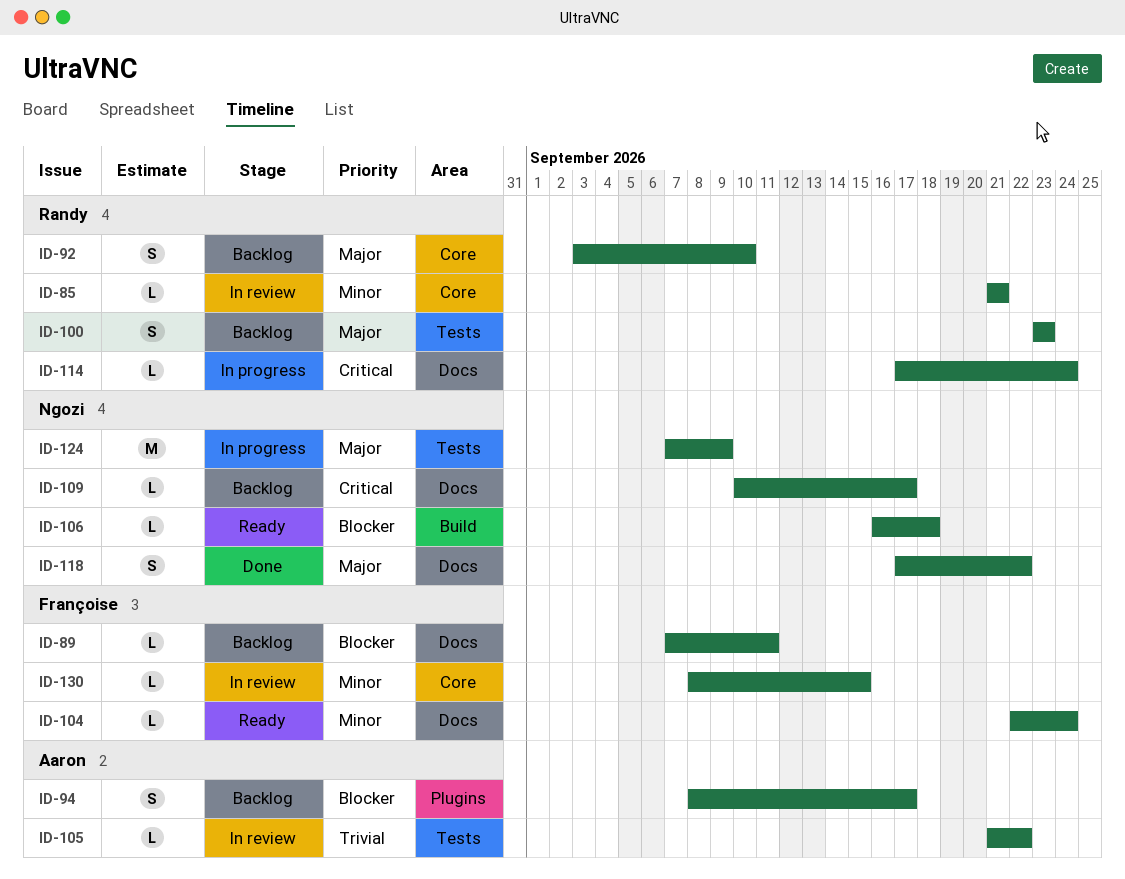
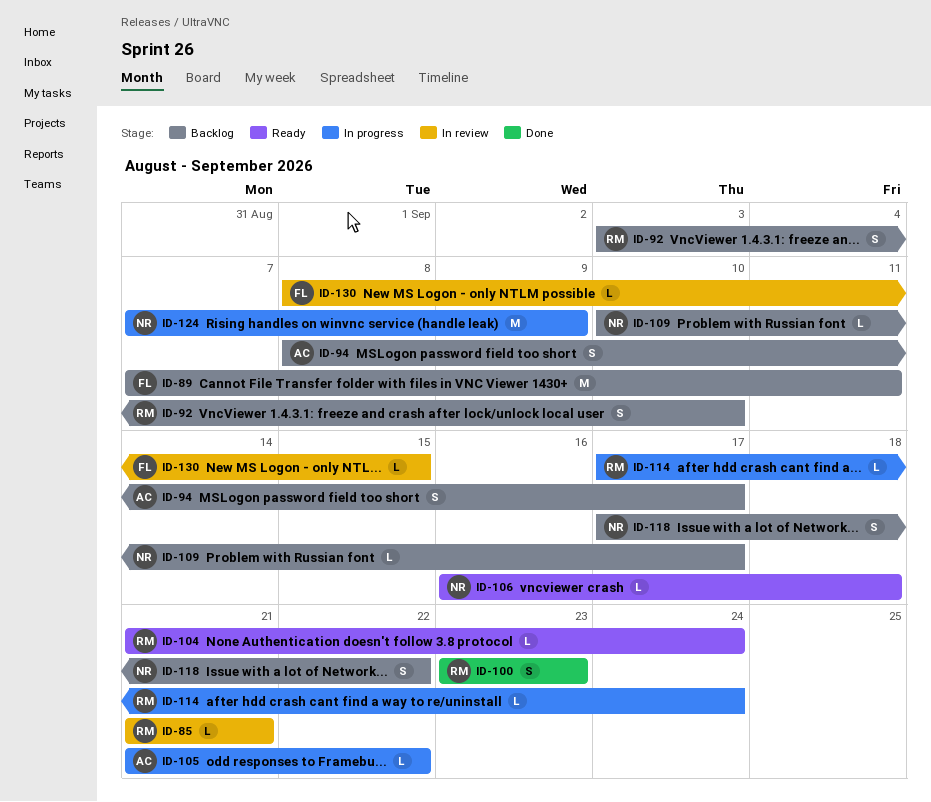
ID-89, estimate: L -> M
ID-100, status: Backlog -> Done
ID-104, owner: Françoise -> Randy
ID-104, start: Sep 22 -> Sep 21
ID-105, status: In review -> In progress
ID-118, status: Done -> Backlog

